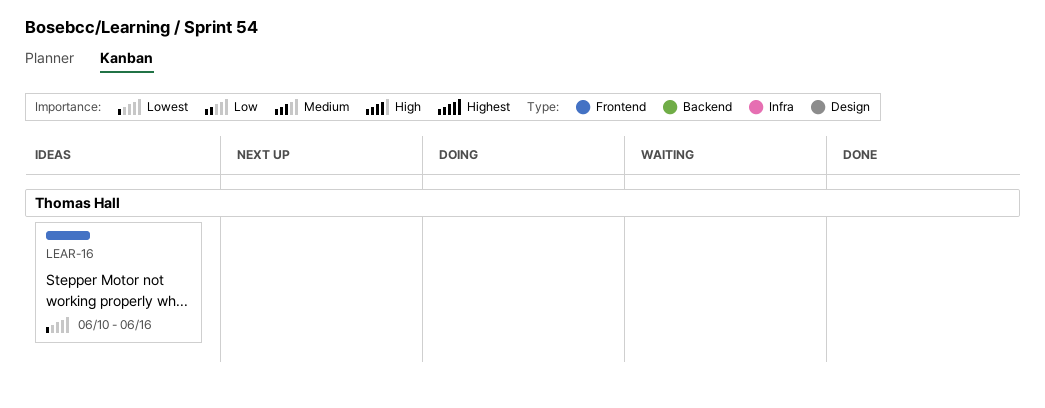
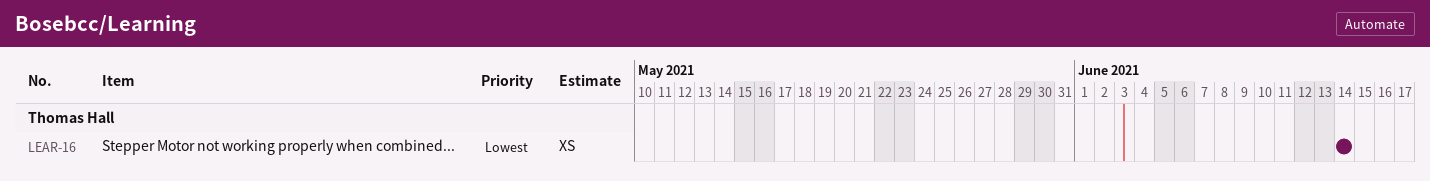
LEAR-16, start: Jun 10 -> Jun 14
LEAR-16, due: Jun 16 -> Jun 14

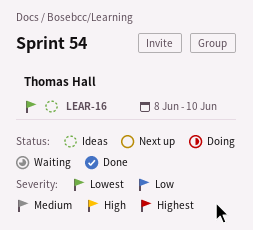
LEAR-16, start: Jun 14 -> Jun 8
LEAR-16, due: Jun 14 -> Jun 10

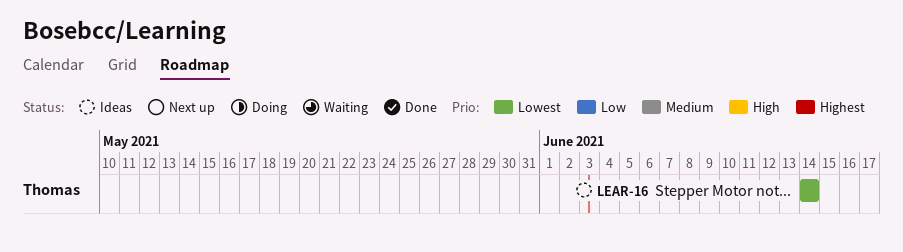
LEAR-16, start: Jun 8 -> Jun 14
LEAR-16, due: Jun 10 -> Jun 14

